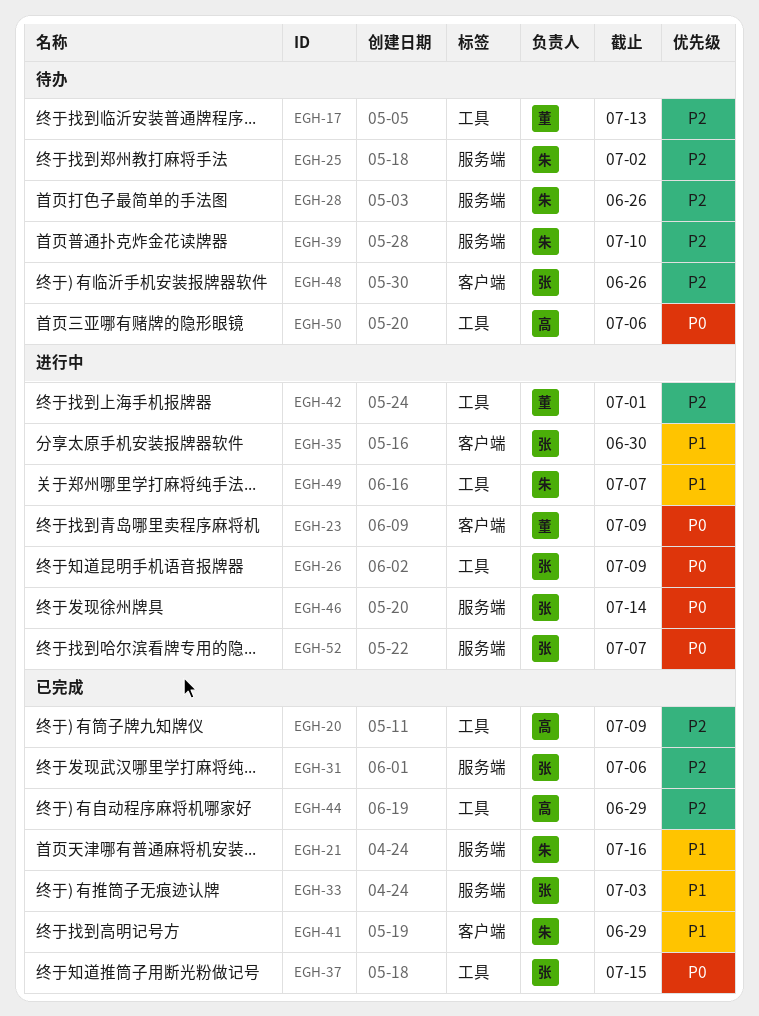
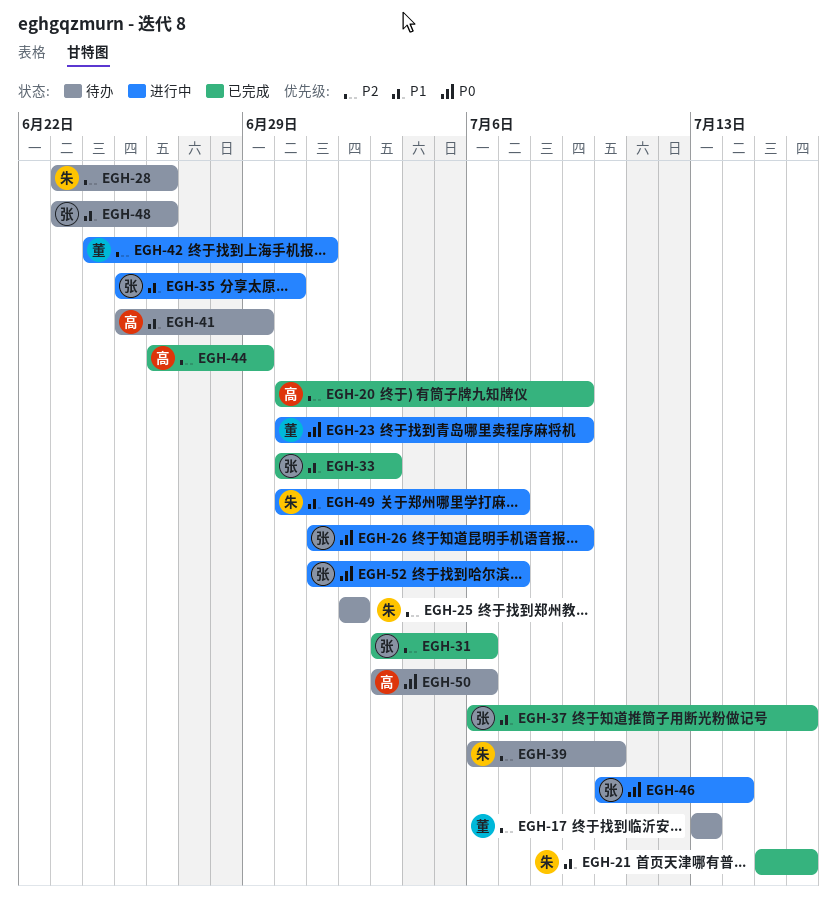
EGH-37, priority: P0 -> P1
EGH-37, due: Jul 15 -> Jul 16
EGH-41, status: 已完成 -> 待办
EGH-41, owner: 朱 -> 高
EGH-48, priority: P2 -> P1

